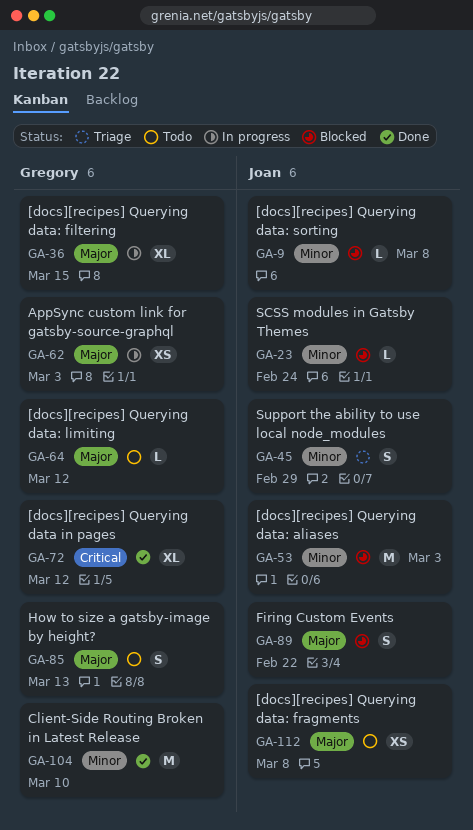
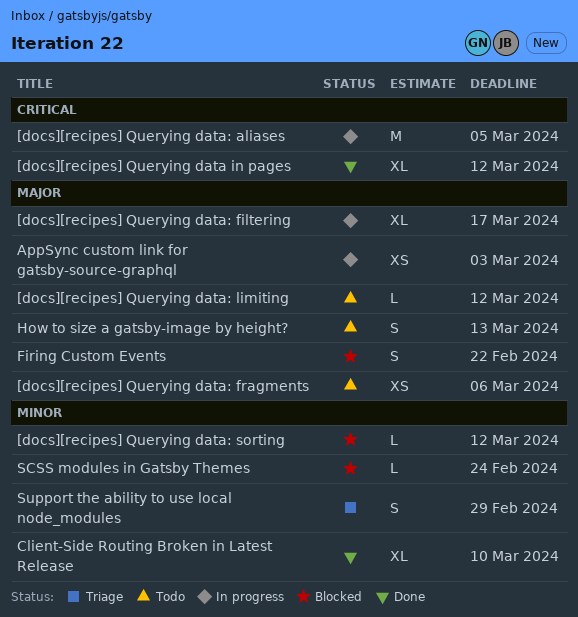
[docs][recipes] Querying data: aliases, status: Blocked -> In progress
[docs][recipes] Querying data: aliases, priority: Minor -> Critical
[docs][recipes] Querying data: aliases, due: Mar 3 -> Mar 5
[docs][recipes] Querying data: filtering, due: Mar 15 -> Mar 17
[docs][recipes] Querying data: fragments, due: Mar 8 -> Mar 6
[docs][recipes] Querying data: sorting, due: Mar 8 -> Mar 12
Client-Side Routing Broken in Latest Release, estimate: M -> XL

